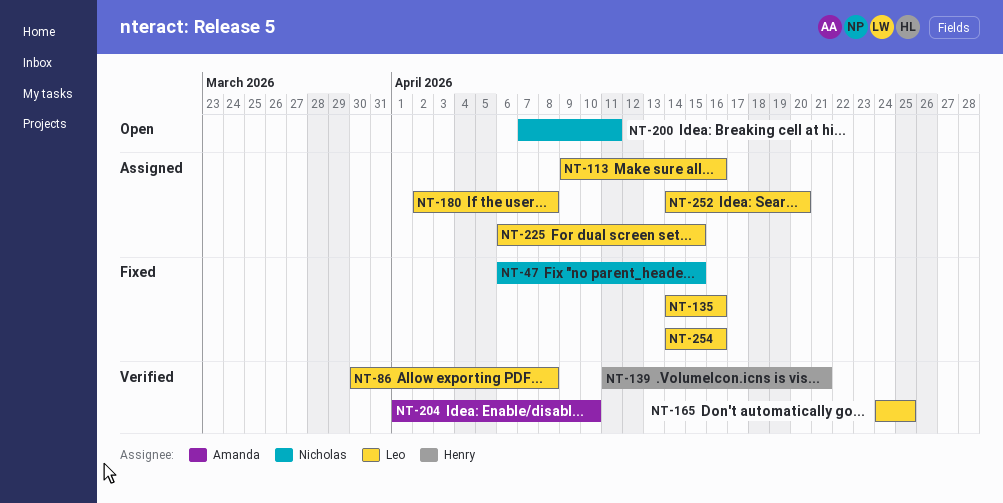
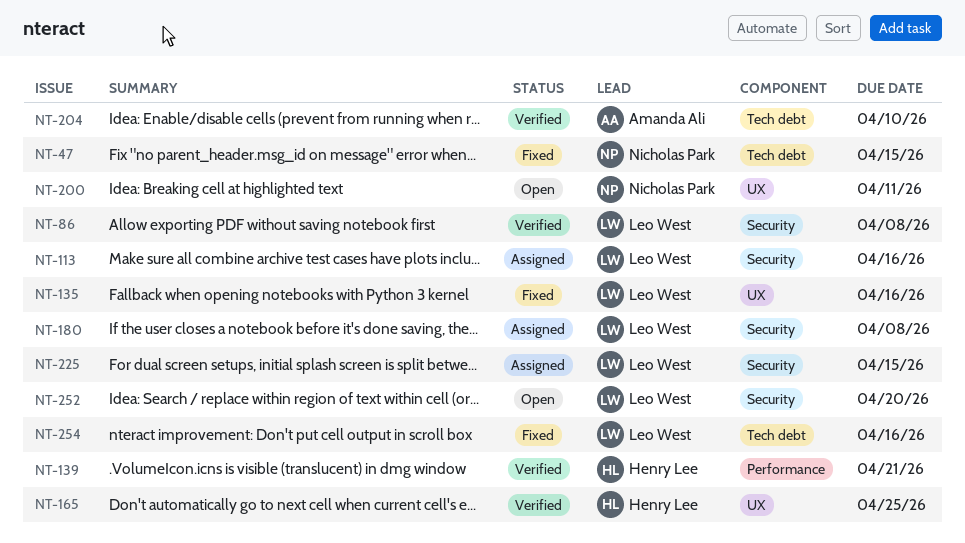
NT-165, owner: Leo West -> Henry Lee
NT-252, status: Assigned -> Open

